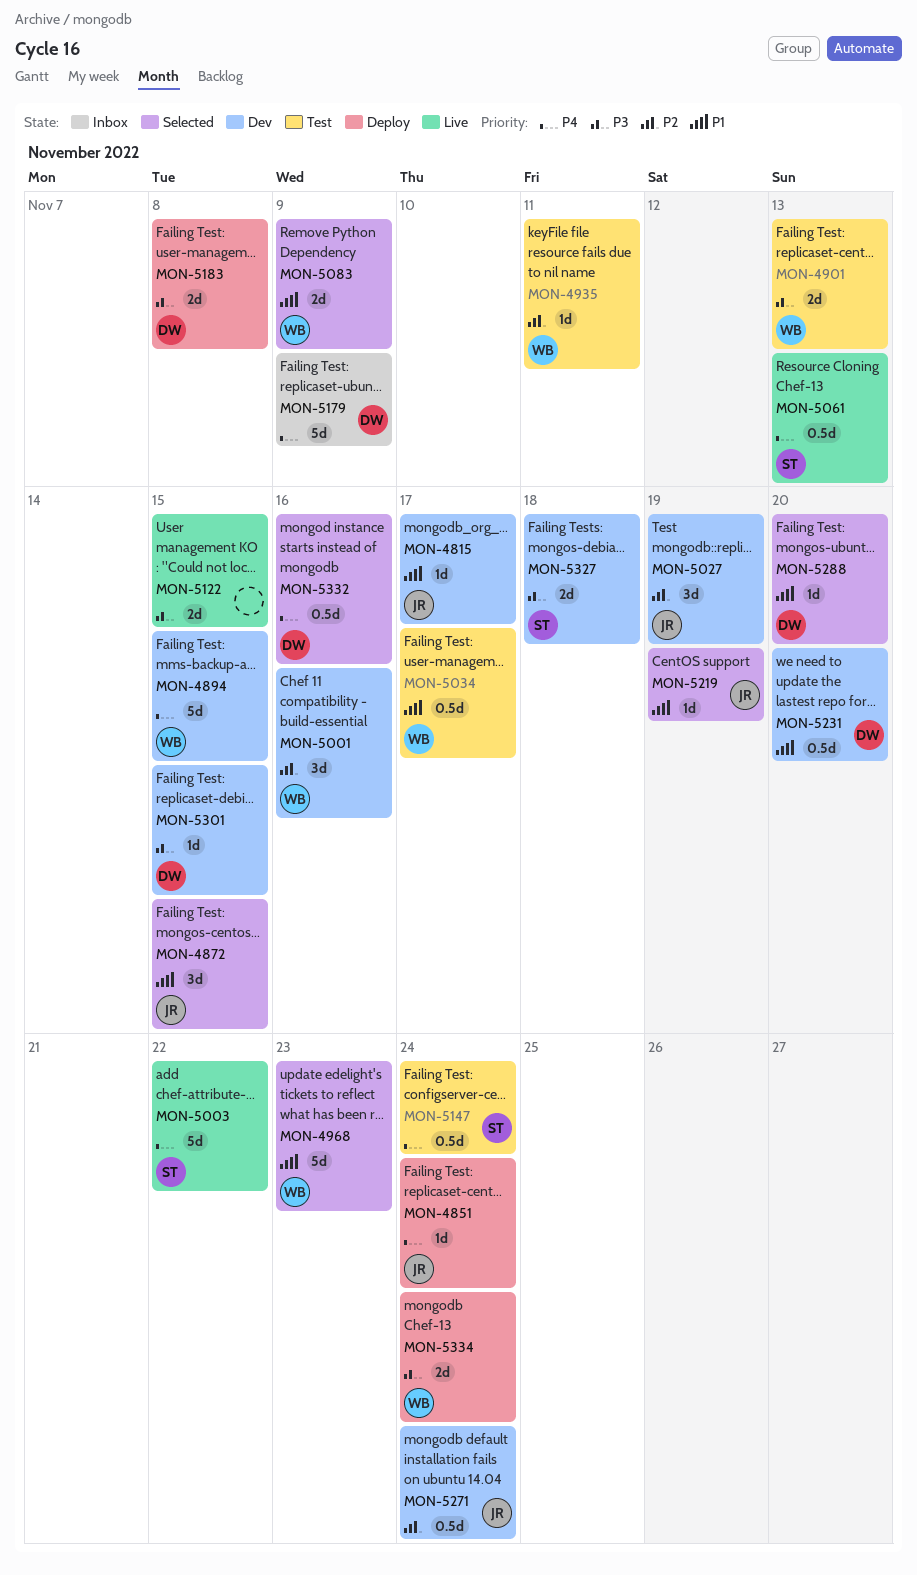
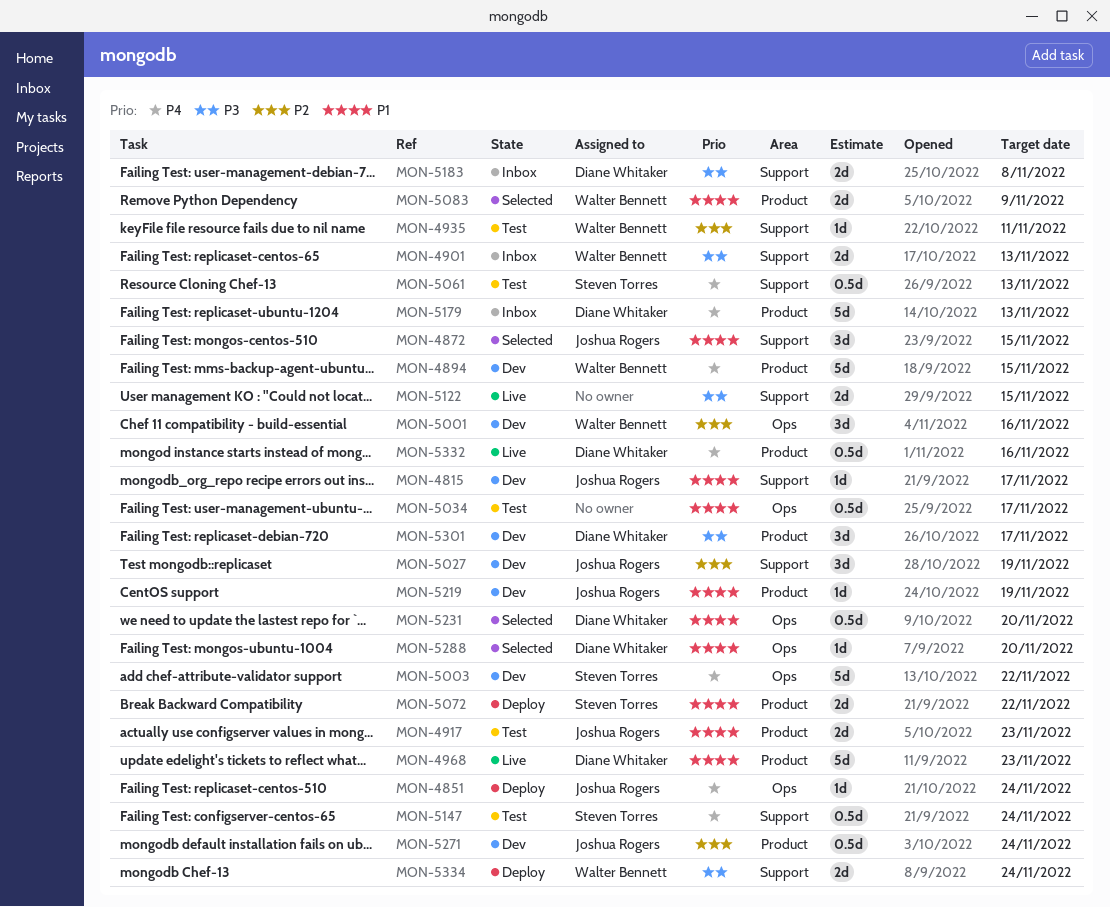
MON-4901, status: Test -> Inbox
MON-4917: none -> present
MON-4968, status: Selected -> Live
MON-4968, owner: Walter Bennett -> Diane Whitaker
MON-5003, status: Live -> Dev
MON-5034, owner: Walter Bennett -> none
MON-5061, status: Live -> Test
MON-5072: none -> present
MON-5179, due: Nov 9 -> Nov 13
MON-5183, status: Deploy -> Inbox
MON-5219, status: Selected -> Dev
MON-5231, status: Dev -> Selected
MON-5301, estimate: 1d -> 3d
MON-5301, due: Nov 15 -> Nov 17
MON-5327: present -> none
MON-5332, status: Selected -> Live

